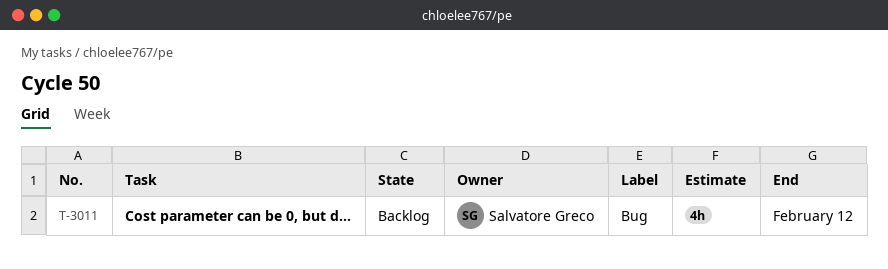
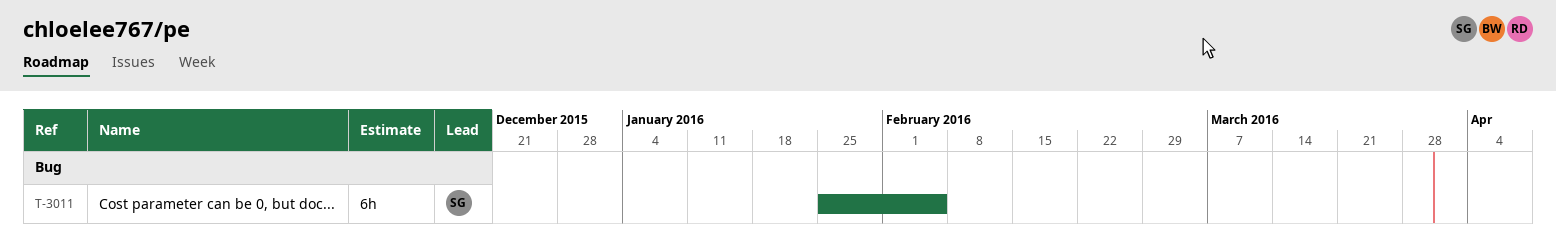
T-3011, estimate: 4h -> 6h
T-3011, due: Feb 12 -> Feb 5

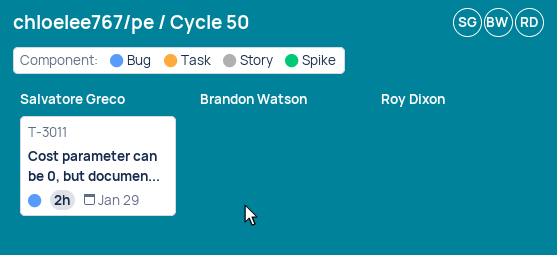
T-3011, estimate: 6h -> 2h
T-3011, due: Feb 5 -> Jan 29

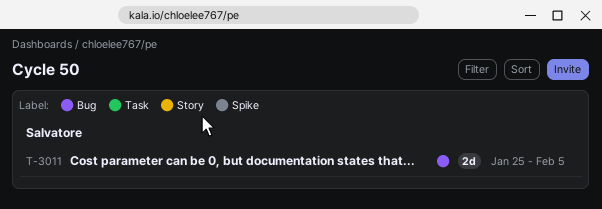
T-3011, estimate: 2h -> 2d
T-3011, due: Jan 29 -> Feb 5

